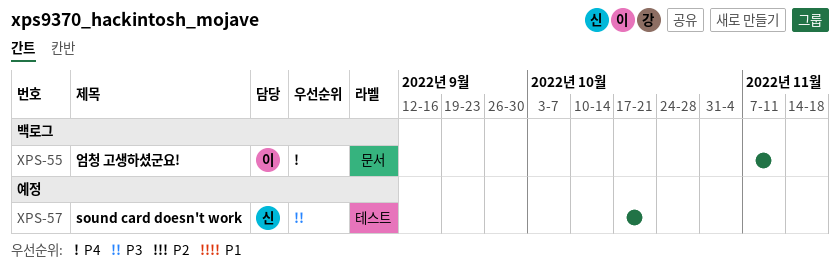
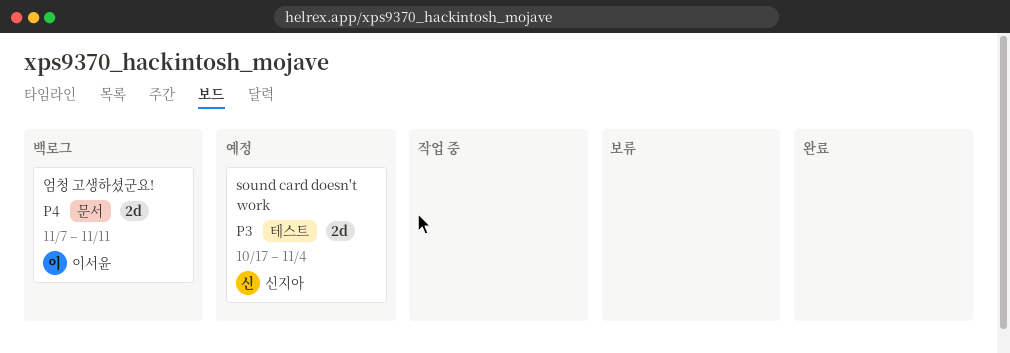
sound card doesn't work, due: Oct 21 -> Nov 4

